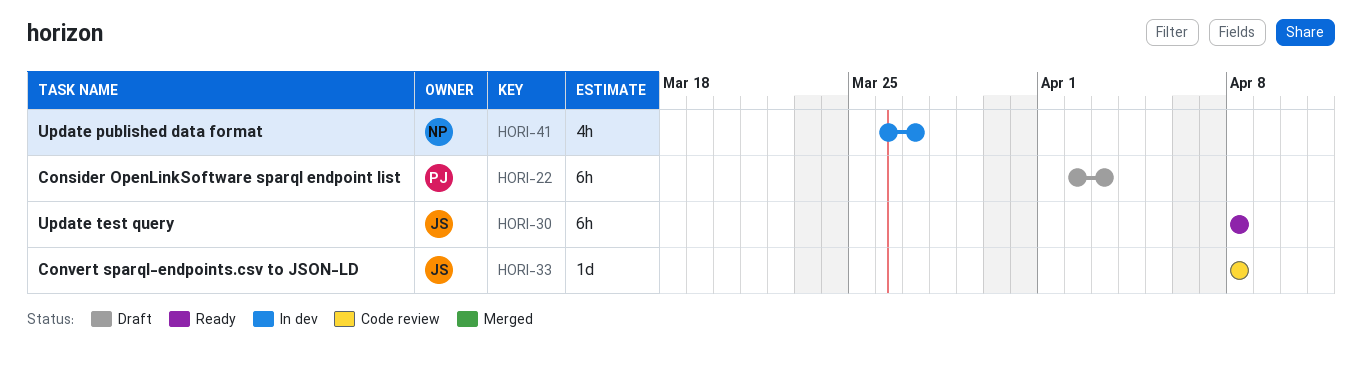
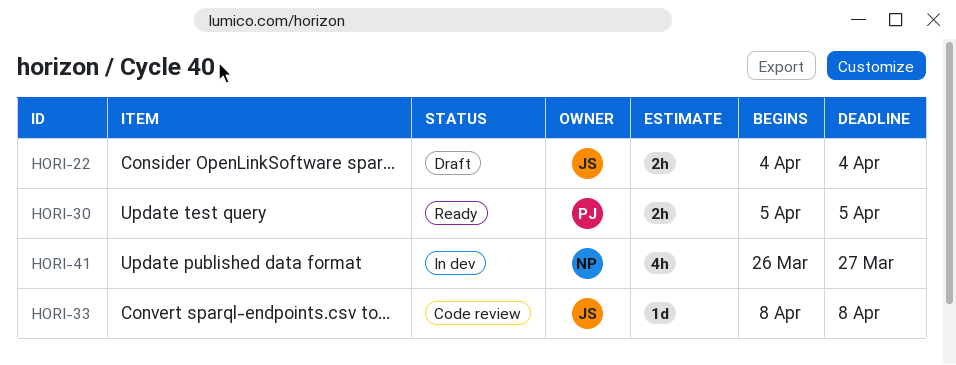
HORI-22, owner: PJ -> JS
HORI-22, estimate: 6h -> 2h
HORI-22, start: Apr 2 -> Apr 4
HORI-22, due: Apr 3 -> Apr 4
HORI-30, owner: JS -> PJ
HORI-30, estimate: 6h -> 2h
HORI-30, start: Apr 8 -> Apr 5
HORI-30, due: Apr 8 -> Apr 5

